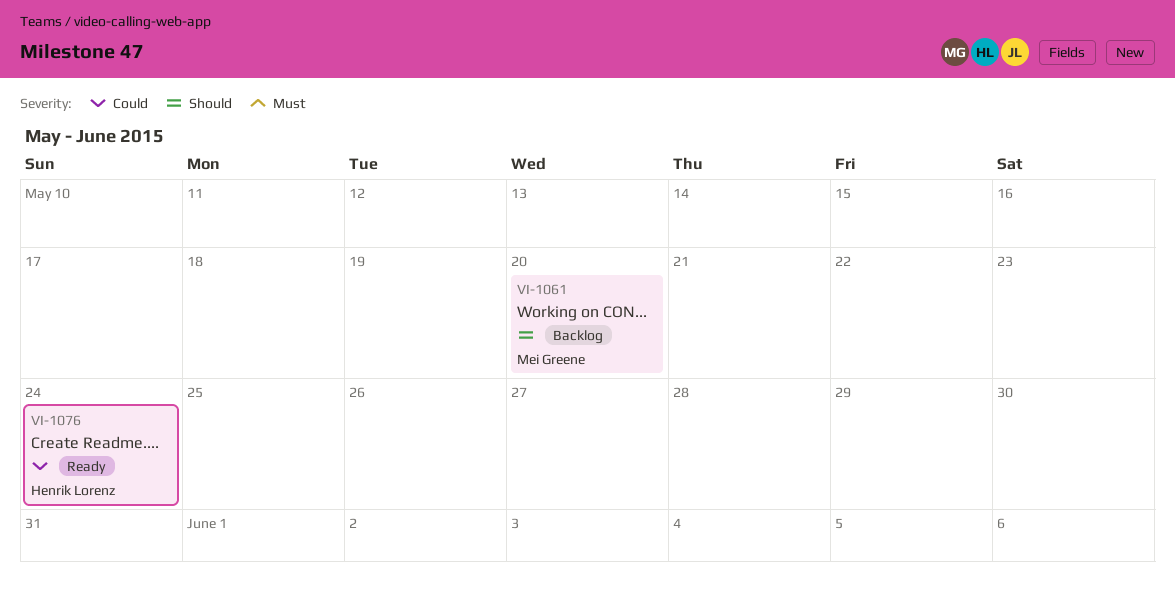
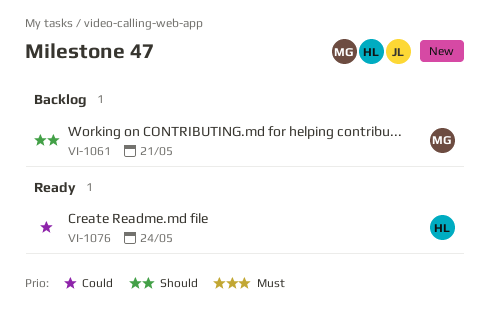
VI-1061, due: May 20 -> May 21

